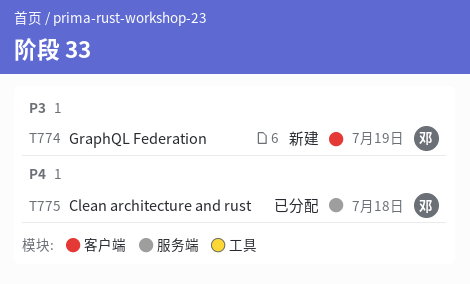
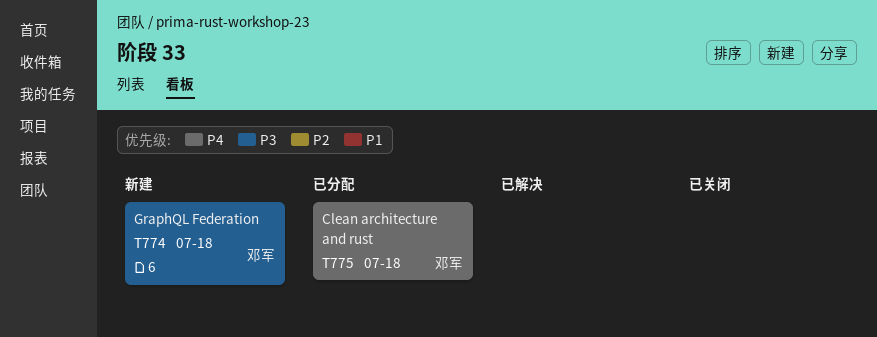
T774, due: Jul 19 -> Jul 18

